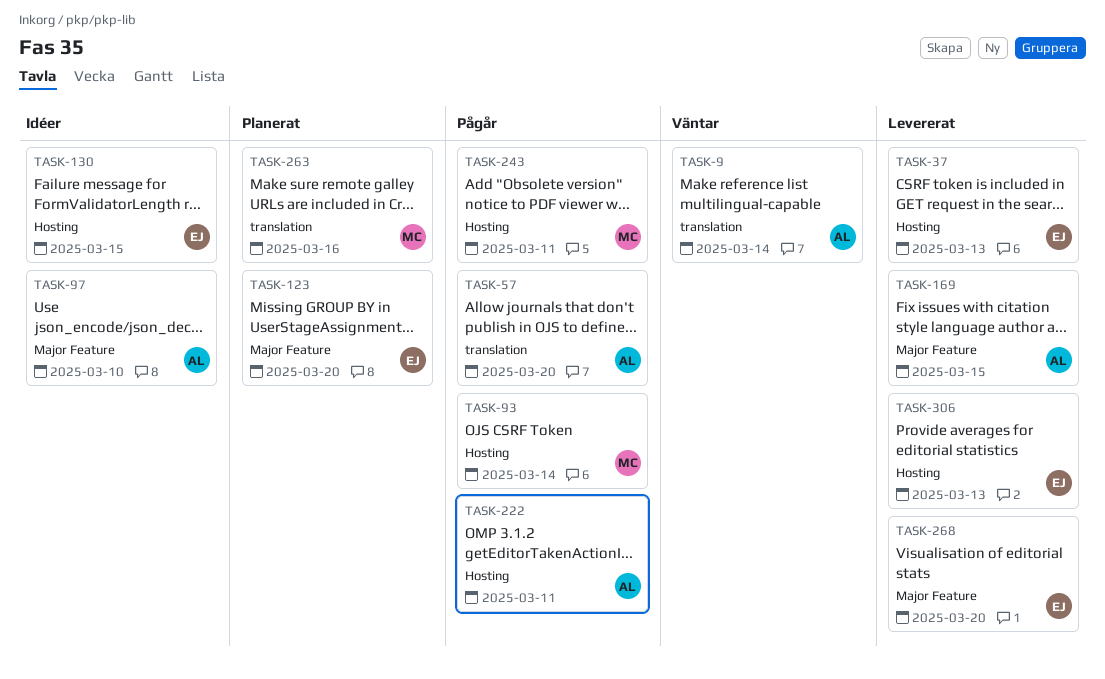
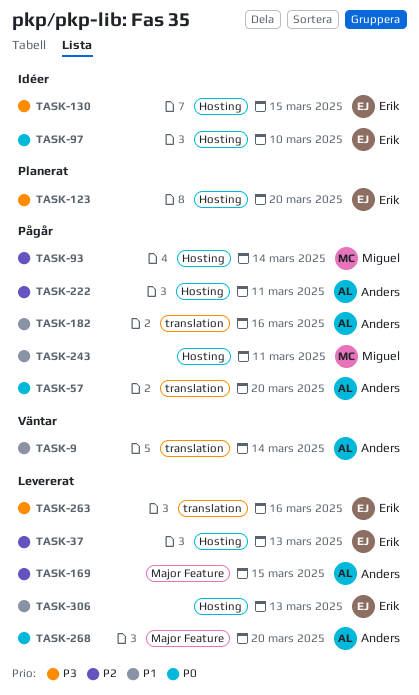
TASK-97, owner: Anders -> Erik
TASK-97, label: Major Feature -> Hosting
TASK-123, label: Major Feature -> Hosting
TASK-182: none -> present
TASK-263, status: Planerat -> Levererat
TASK-263, owner: Miguel -> Erik
TASK-268, owner: Erik -> Anders

